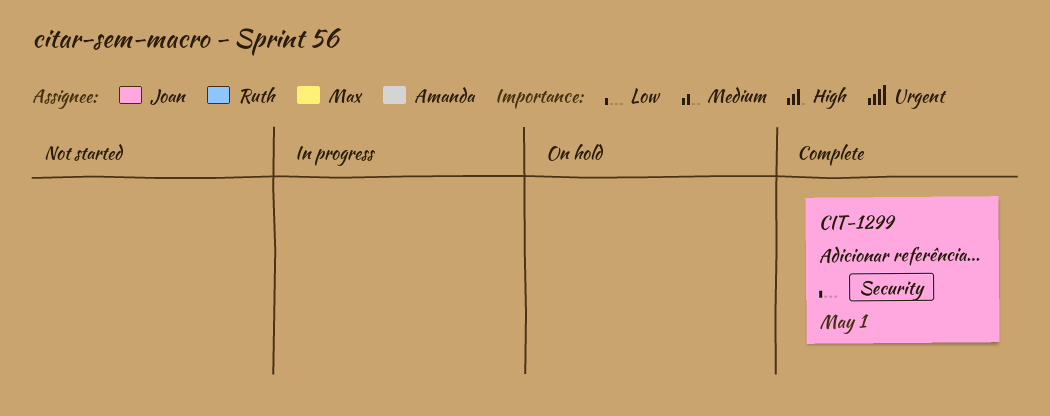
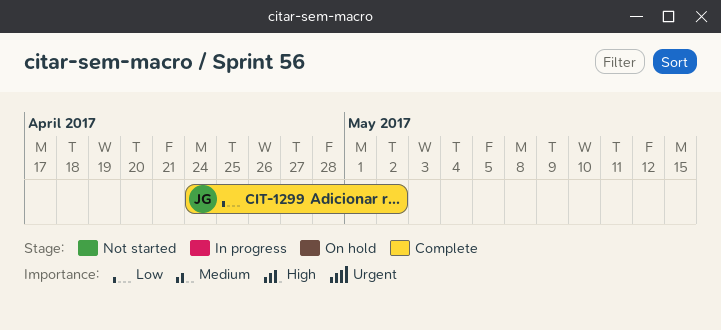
CIT-1299, due: May 1 -> May 2

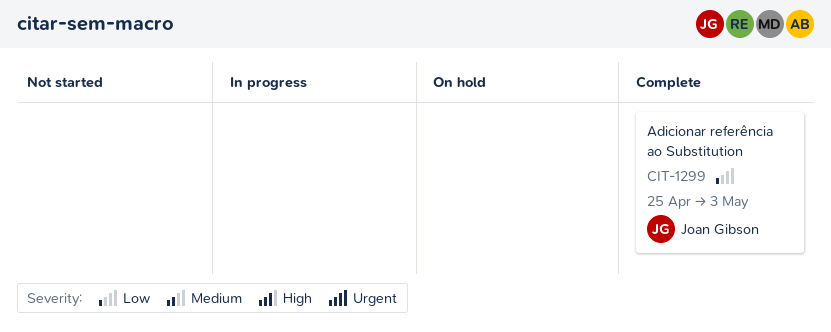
CIT-1299, start: Apr 24 -> Apr 25
CIT-1299, due: May 2 -> May 3

